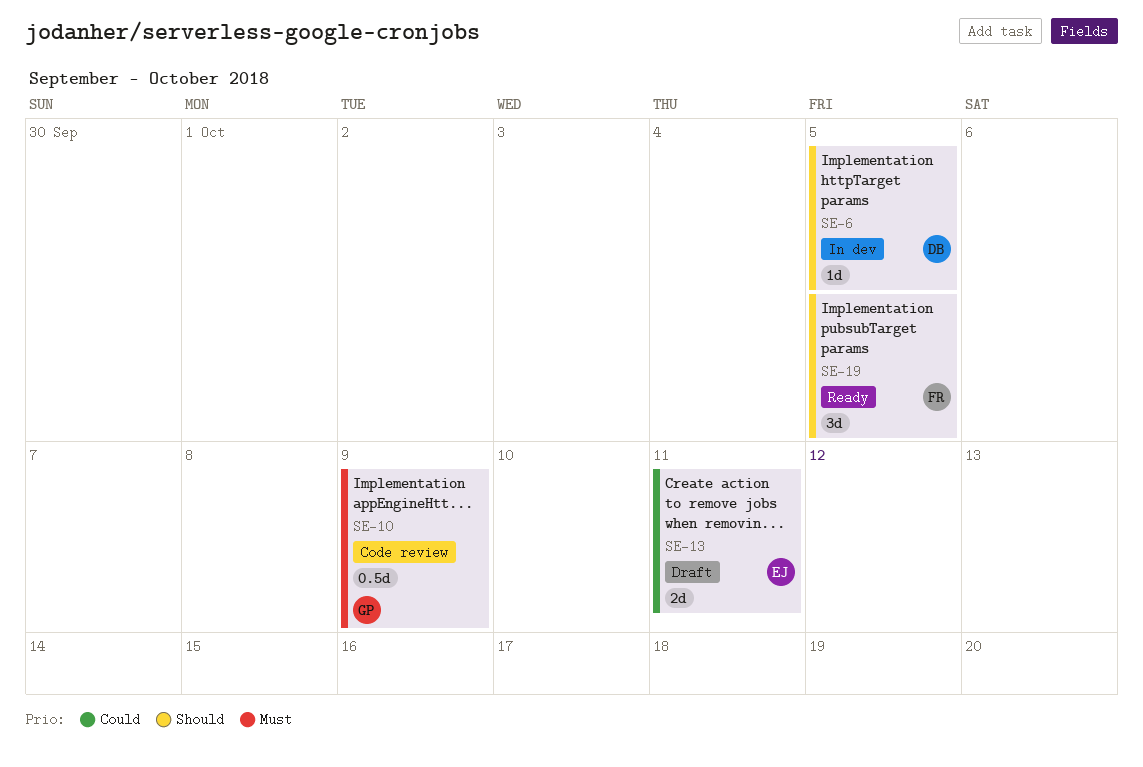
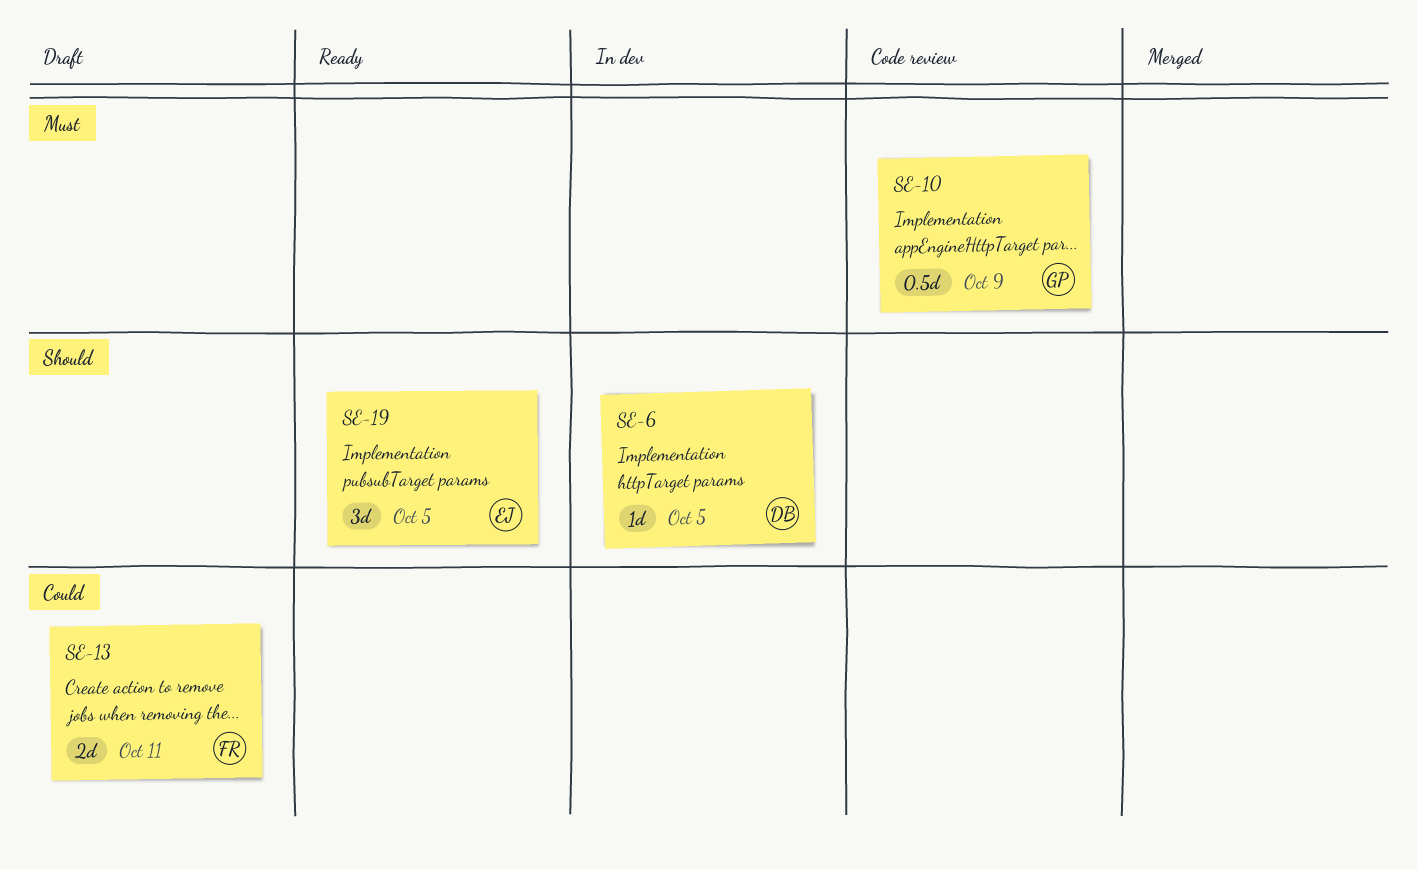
SE-13, owner: EJ -> FR
SE-19, owner: FR -> EJ

